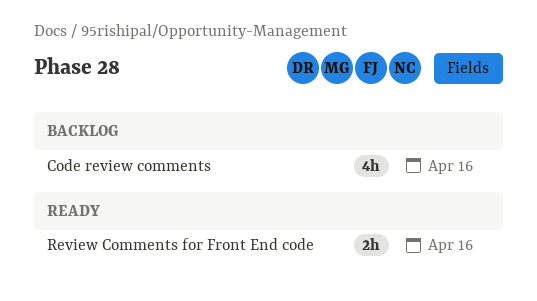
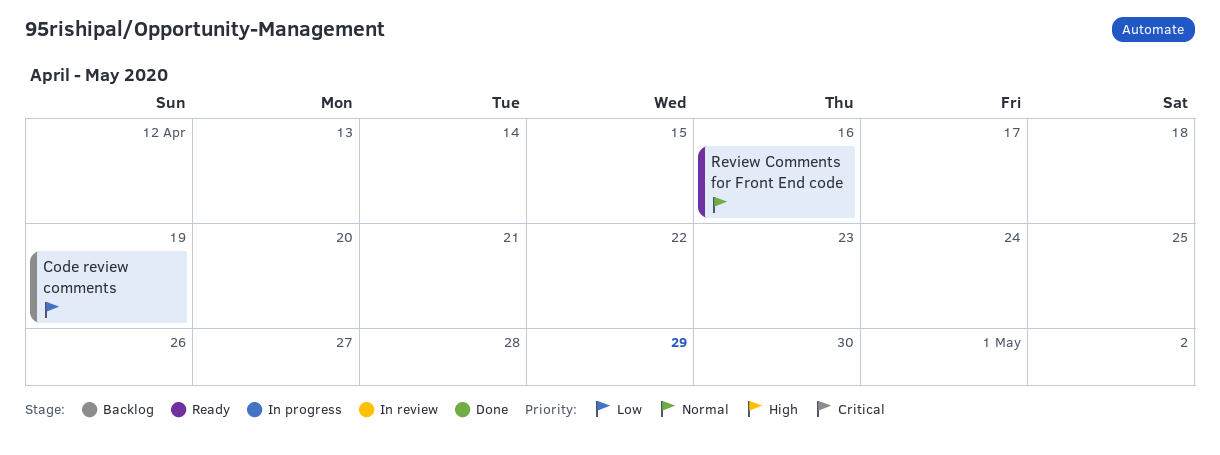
Code review comments, due: Apr 16 -> Apr 19

